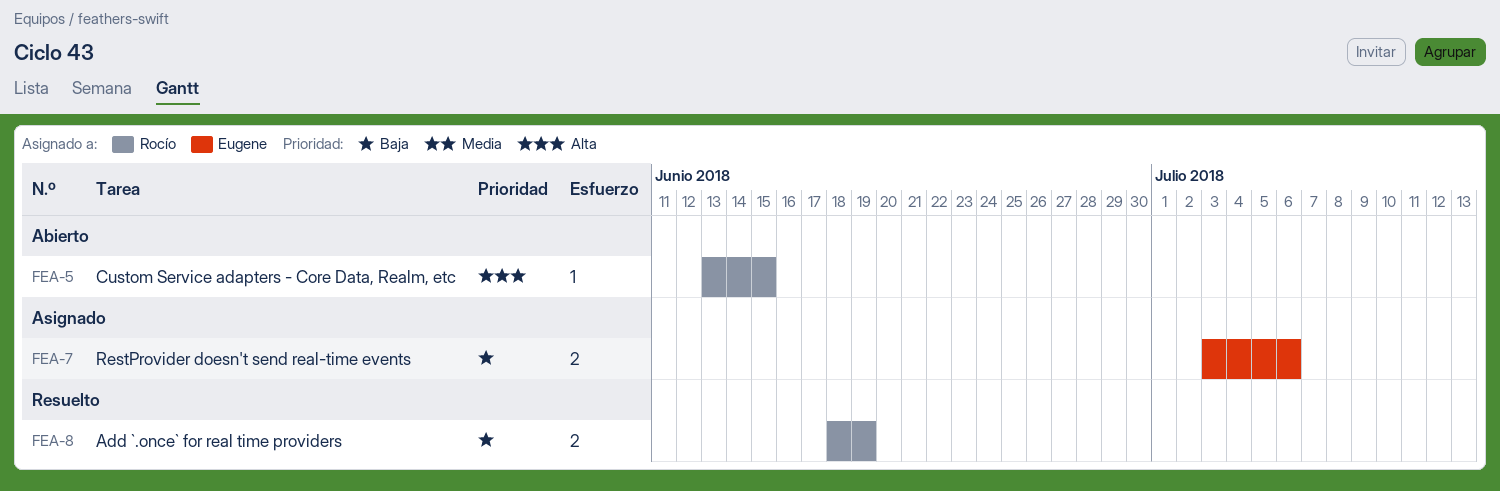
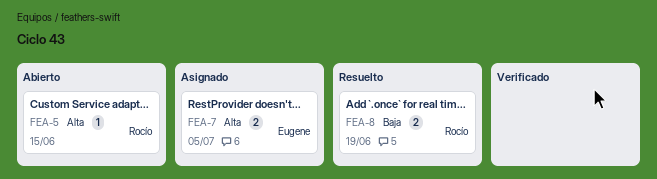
FEA-7, priority: Baja -> Alta
FEA-7, due: Jul 6 -> Jul 5

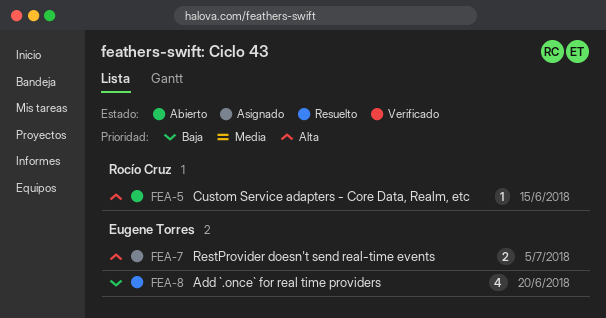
FEA-8, owner: Rocío Cruz -> Eugene Torres
FEA-8, estimate: 2 -> 4
FEA-8, due: Jun 19 -> Jun 20

